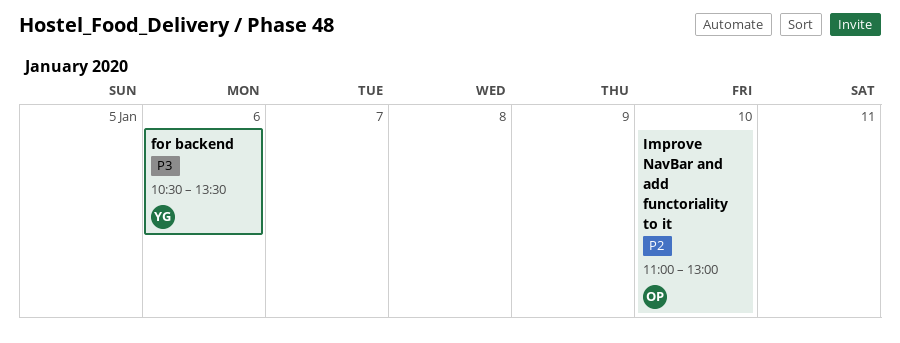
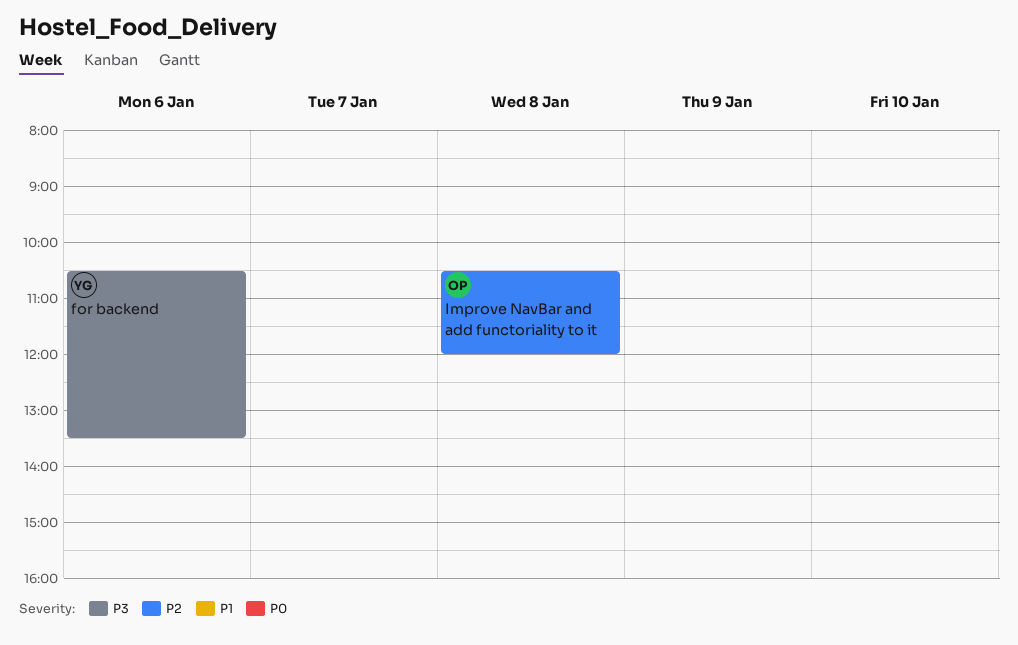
Improve NavBar and add functoriality to it, day: Jan 10 -> Jan 8
Improve NavBar and add functoriality to it, begins: 11:00 -> 10:30
Improve NavBar and add functoriality to it, ends: 13:00 -> 12:00

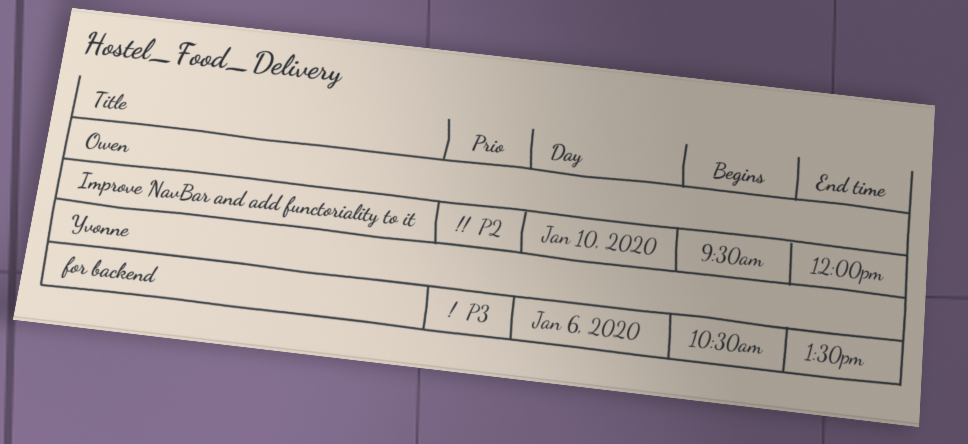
Improve NavBar and add functoriality to it, day: Jan 8 -> Jan 10
Improve NavBar and add functoriality to it, begins: 10:30 -> 09:30

